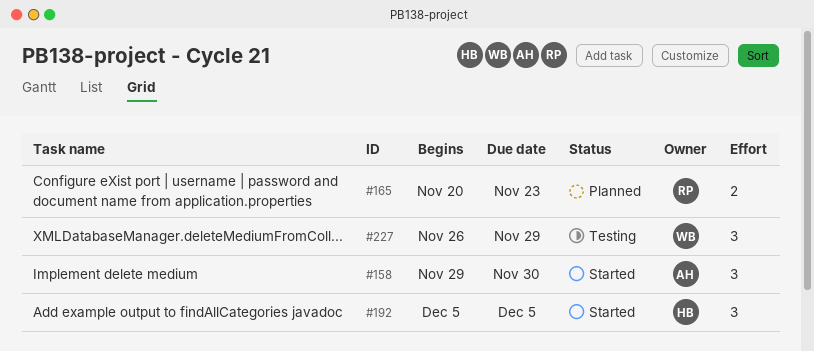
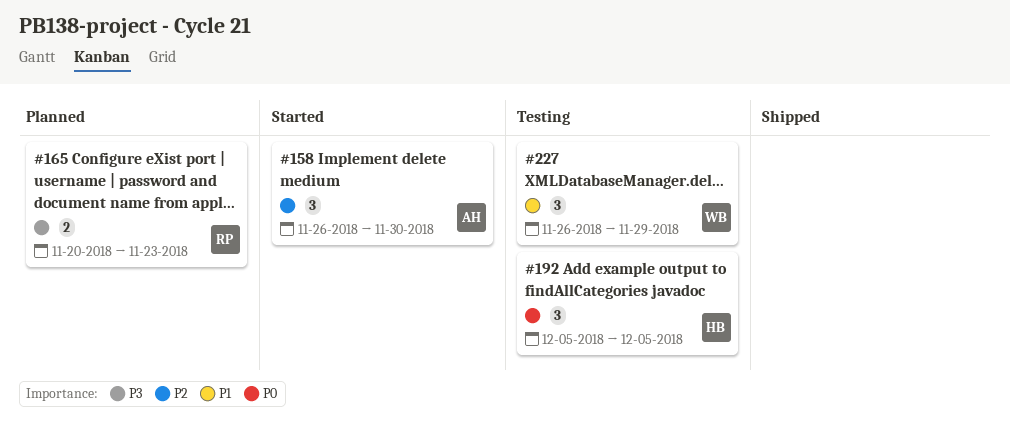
#158, start: Nov 29 -> Nov 26
#192, status: Started -> Testing

